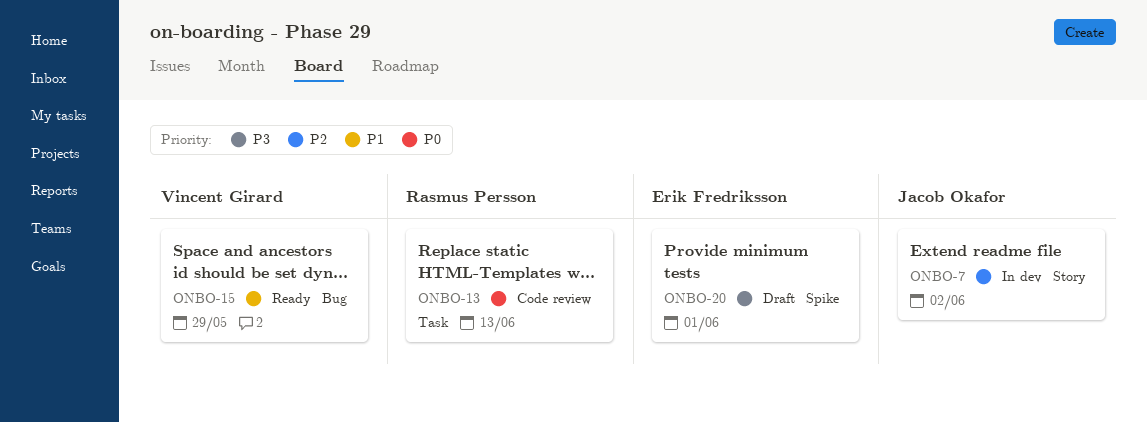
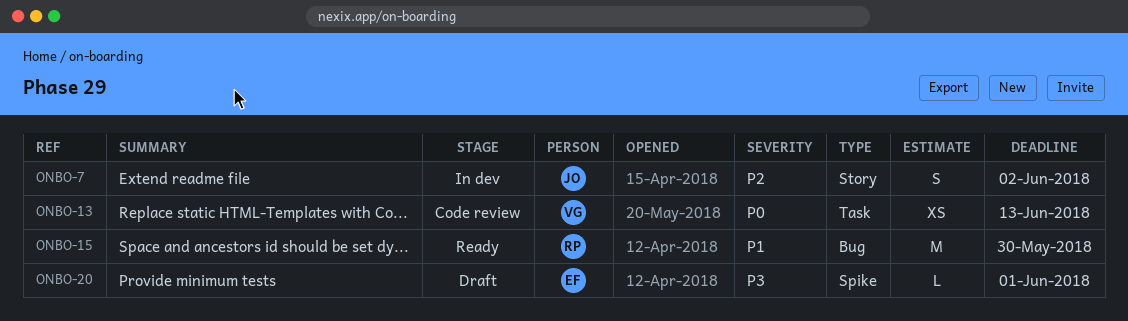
ONBO-13, owner: Rasmus Persson -> Vincent Girard
ONBO-15, owner: Vincent Girard -> Rasmus Persson
ONBO-15, due: May 29 -> May 30

